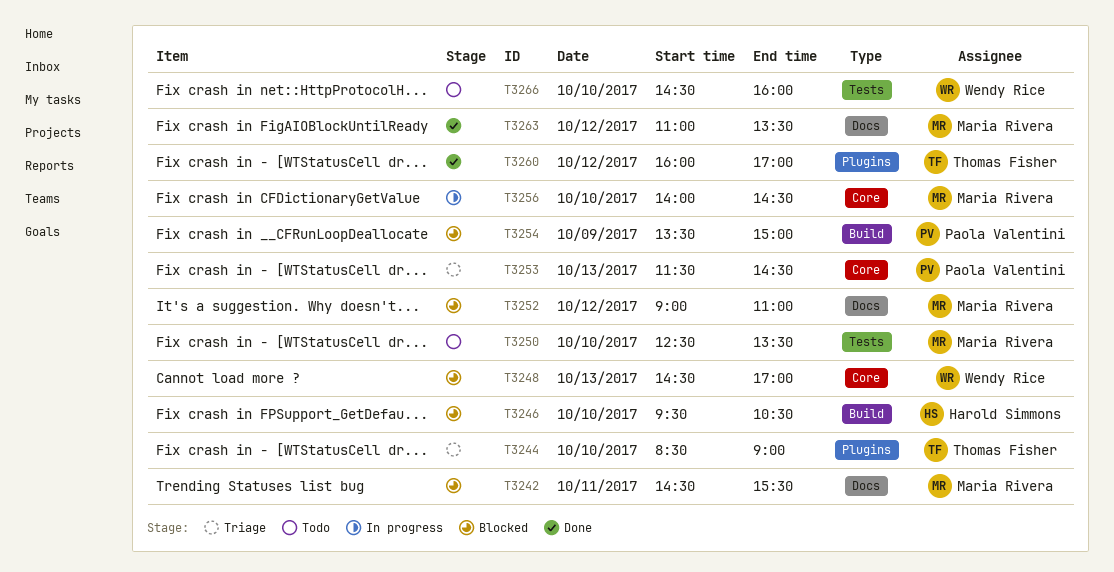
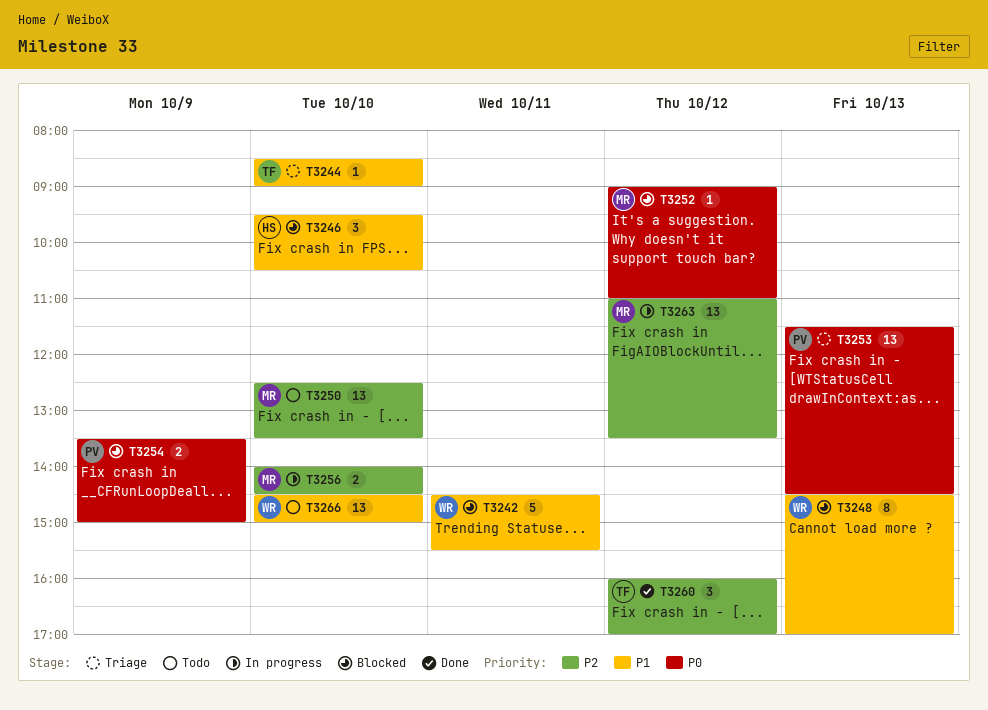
T3242, owner: Maria Rivera -> Wendy Rice
T3263, status: Done -> In progress
T3266, ends: 16:00 -> 15:00

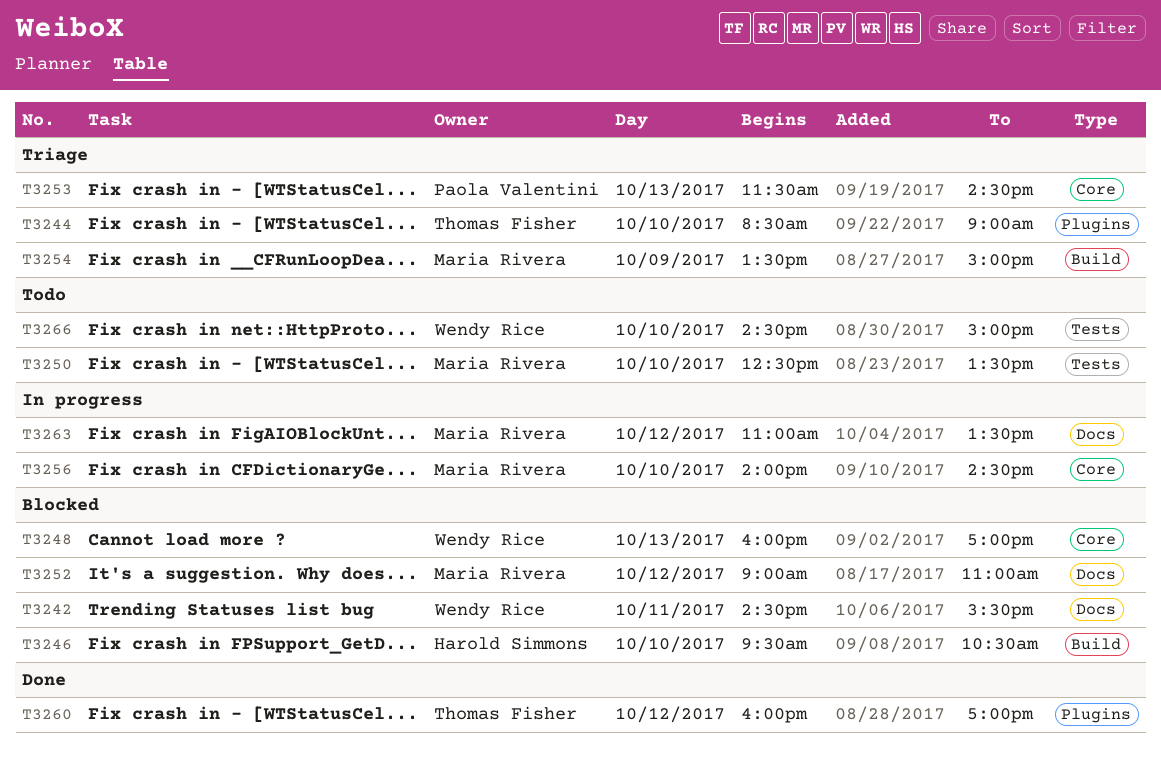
T3248, begins: 14:30 -> 16:00
T3254, status: Blocked -> Triage
T3254, owner: Paola Valentini -> Maria Rivera

